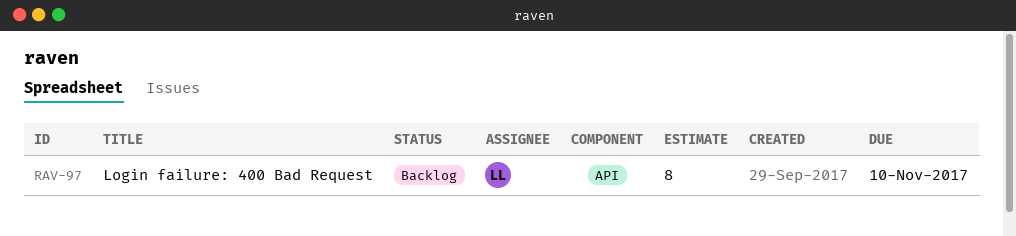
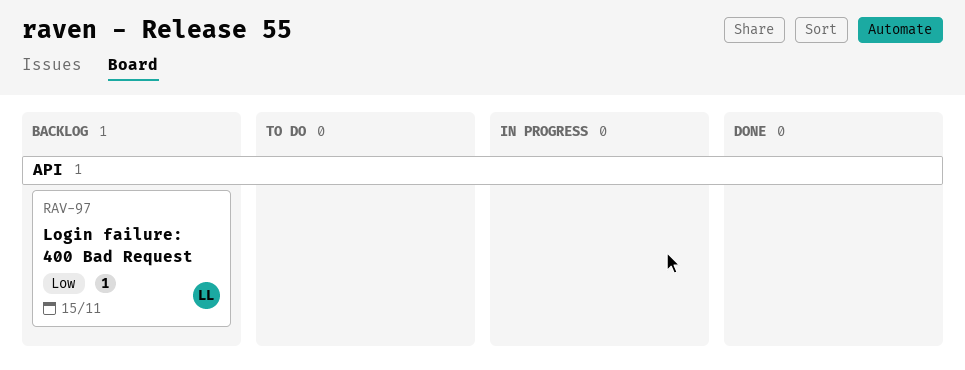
RAV-97, estimate: 8 -> 1
RAV-97, due: Nov 10 -> Nov 15

